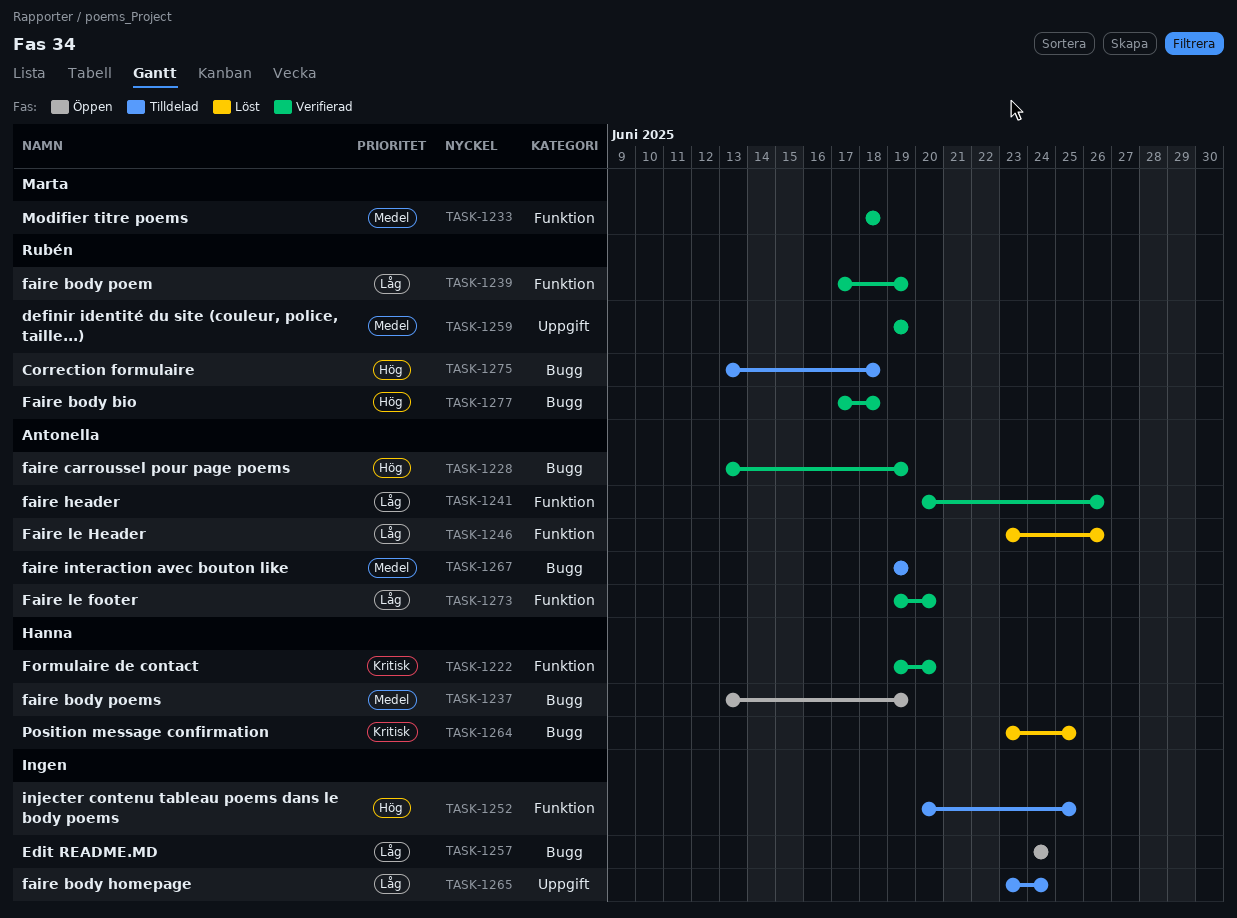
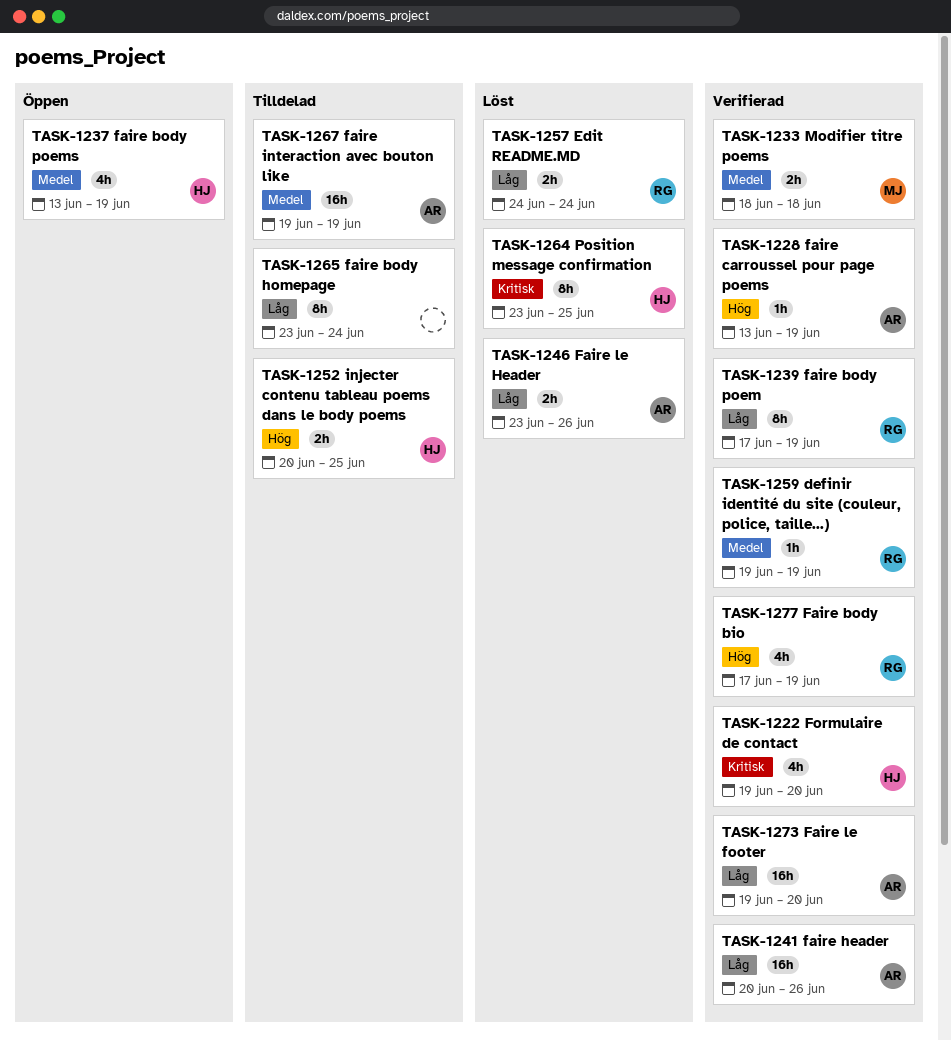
TASK-1252, owner: none -> Hanna
TASK-1257, status: Öppen -> Löst
TASK-1257, owner: none -> Rubén
TASK-1275: present -> none
TASK-1277, due: Jun 18 -> Jun 19

